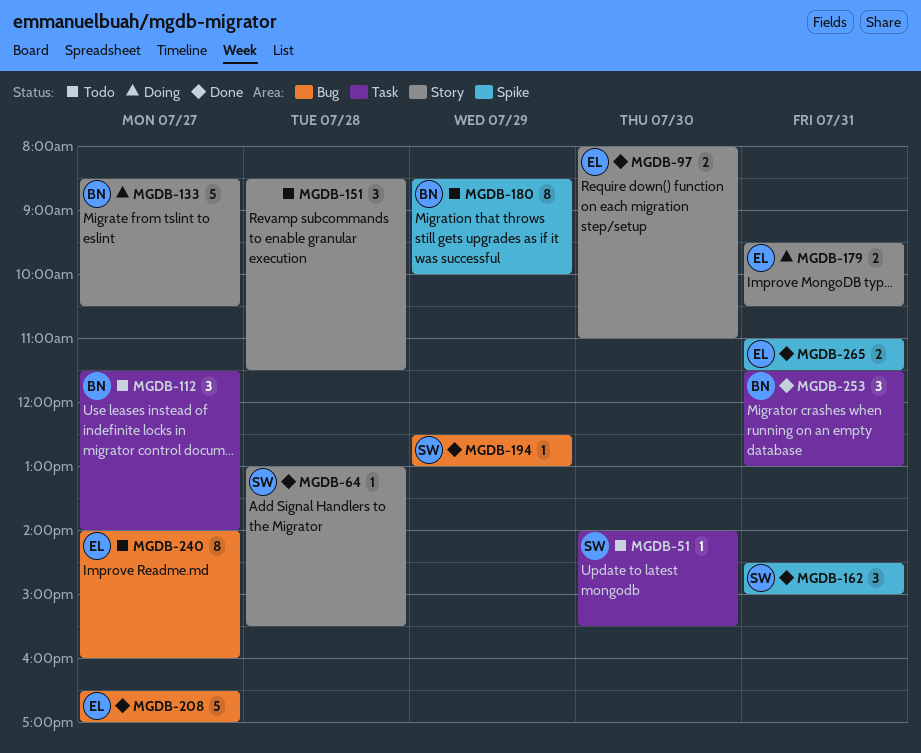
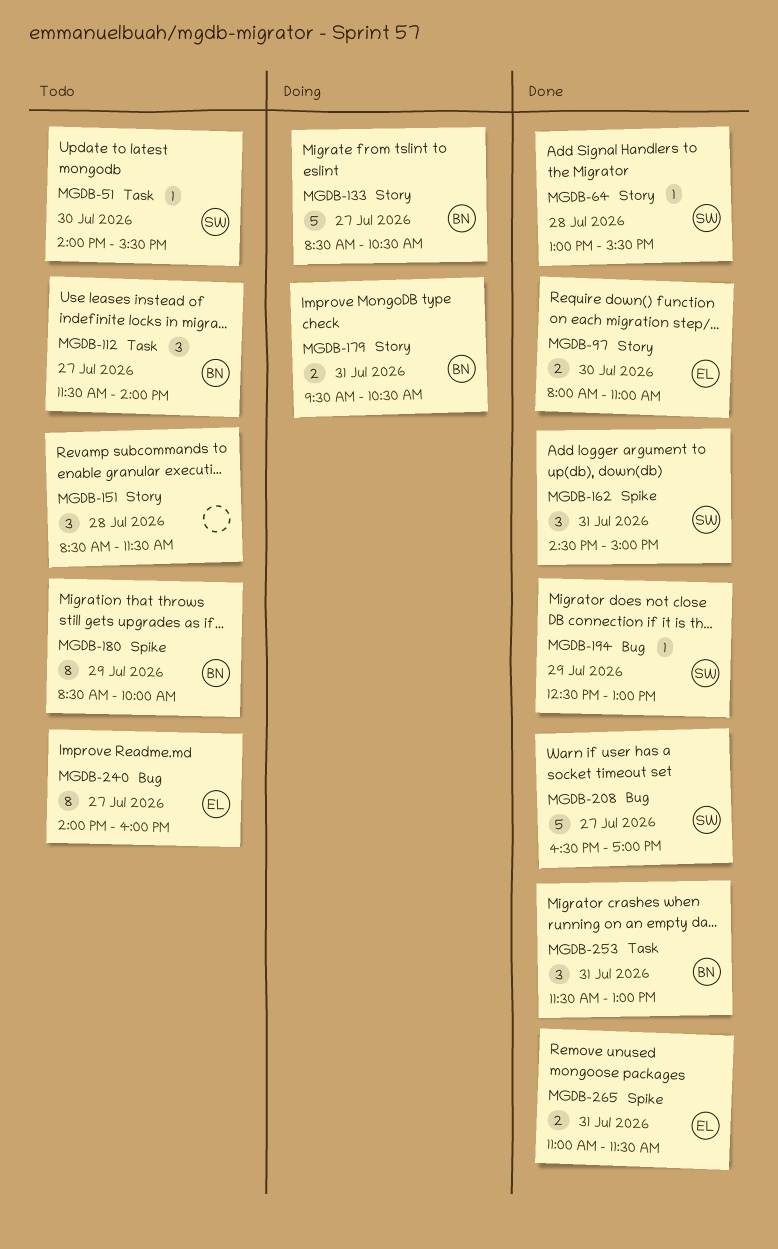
MGDB-179, owner: EL -> BN
MGDB-208, owner: EL -> SW

